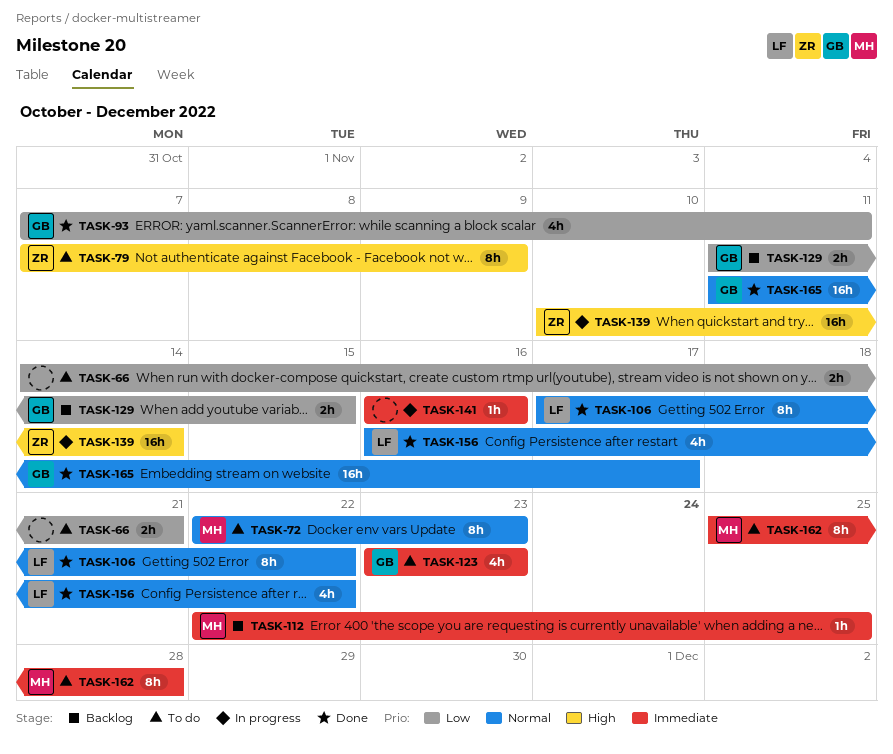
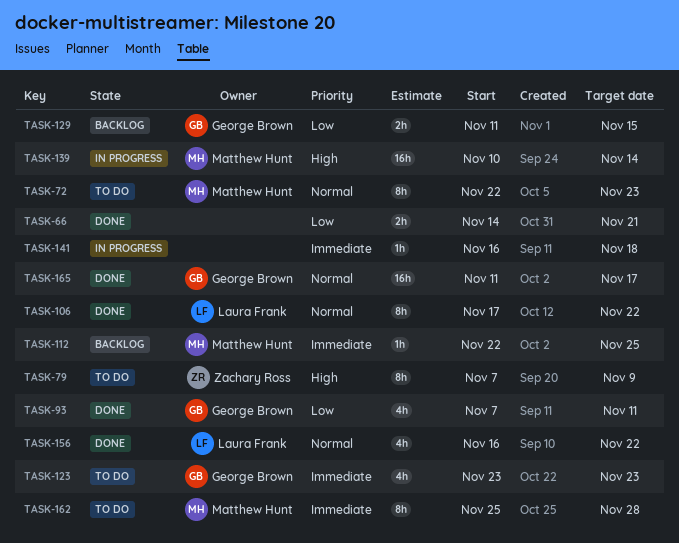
TASK-66, status: To do -> Done
TASK-139, owner: Zachary Ross -> Matthew Hunt
TASK-141, due: Nov 16 -> Nov 18

